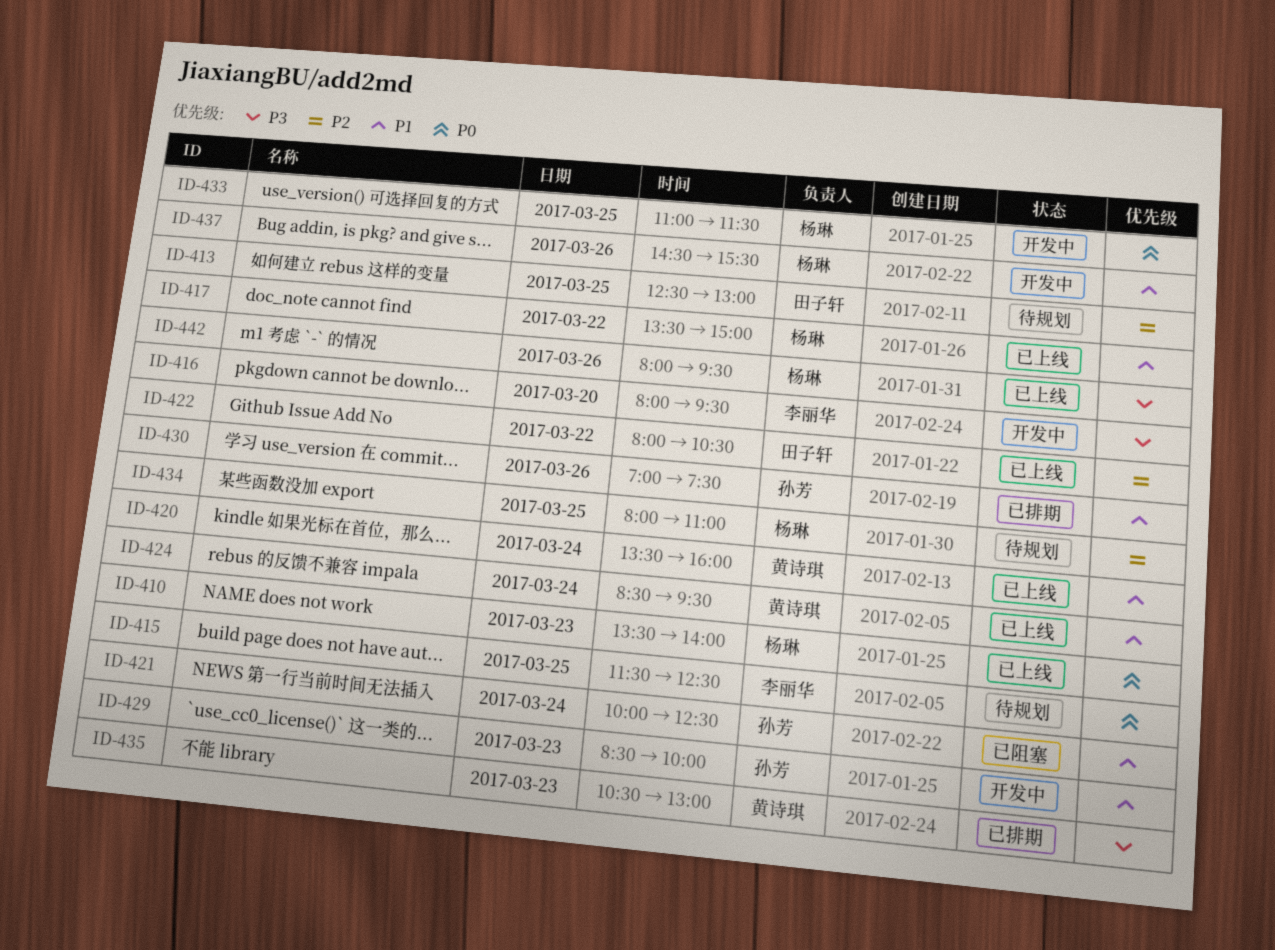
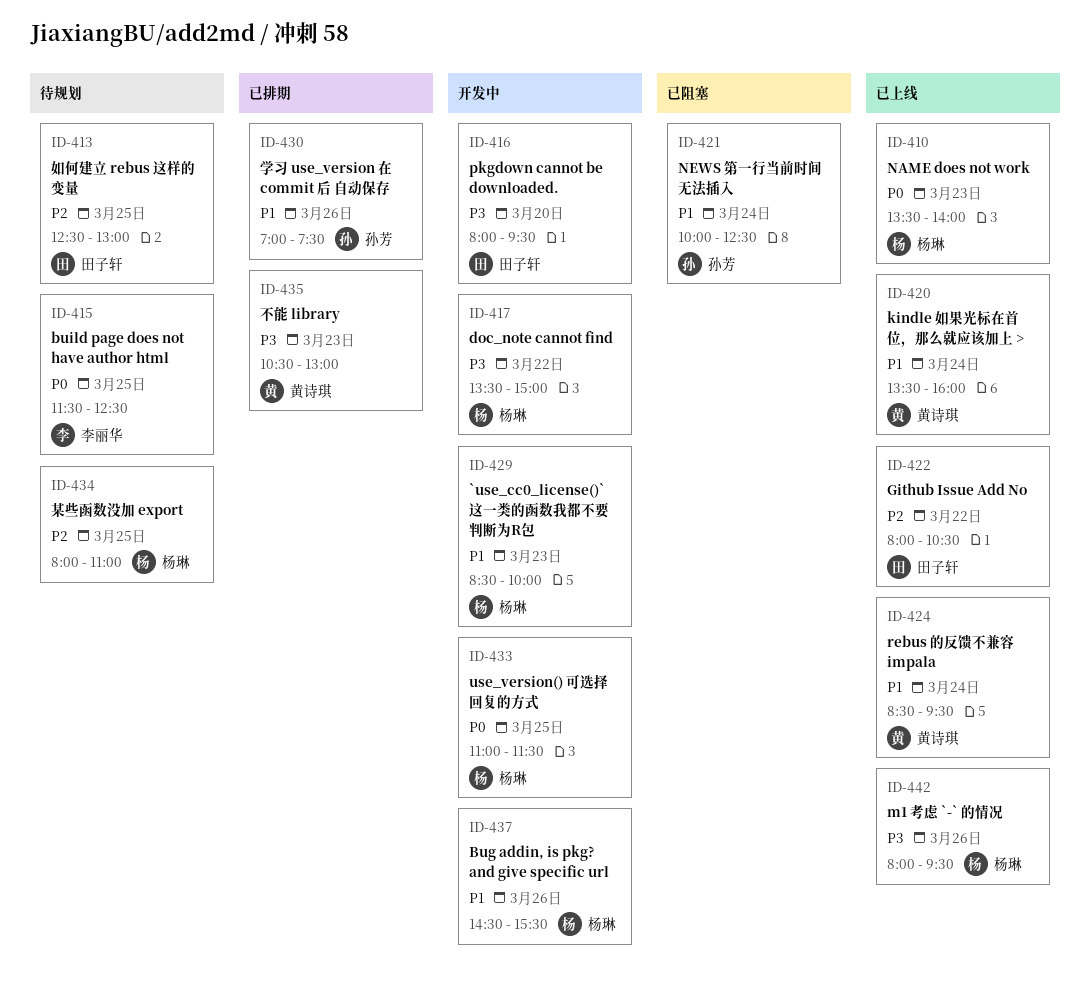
ID-416, owner: 李丽华 -> 田子轩
ID-417, status: 已上线 -> 开发中
ID-417, priority: P1 -> P3
ID-429, owner: 孙芳 -> 杨琳

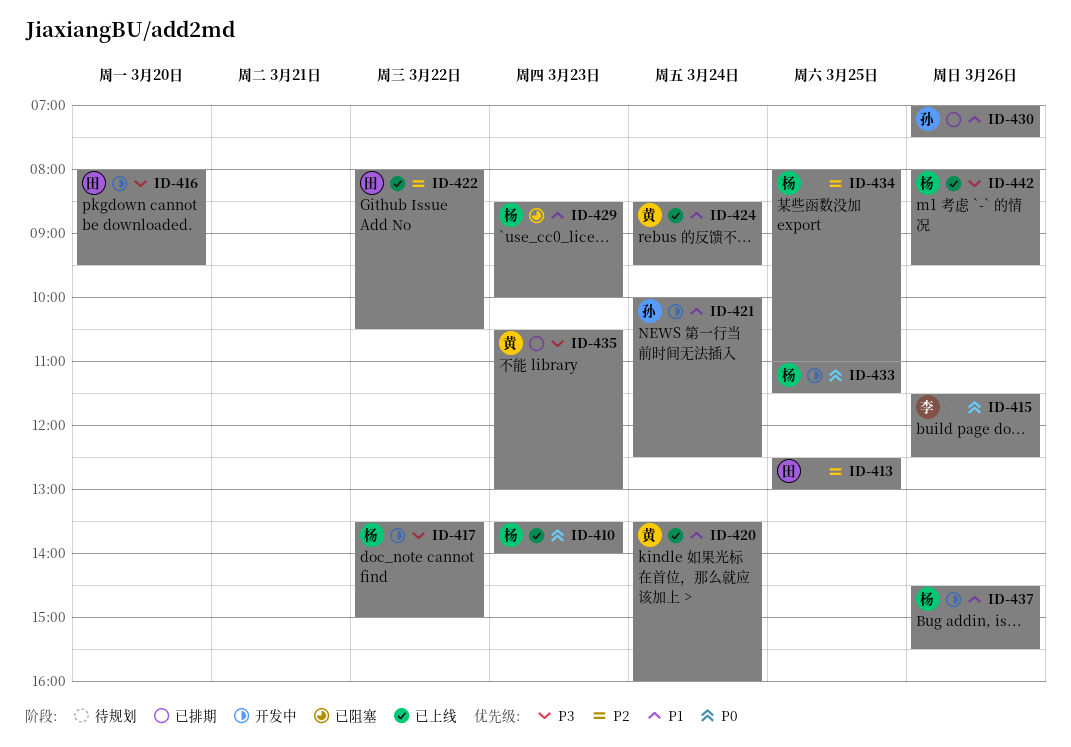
ID-415, day: Mar 25 -> Mar 26
ID-421, status: 已阻塞 -> 开发中
ID-429, status: 开发中 -> 已阻塞

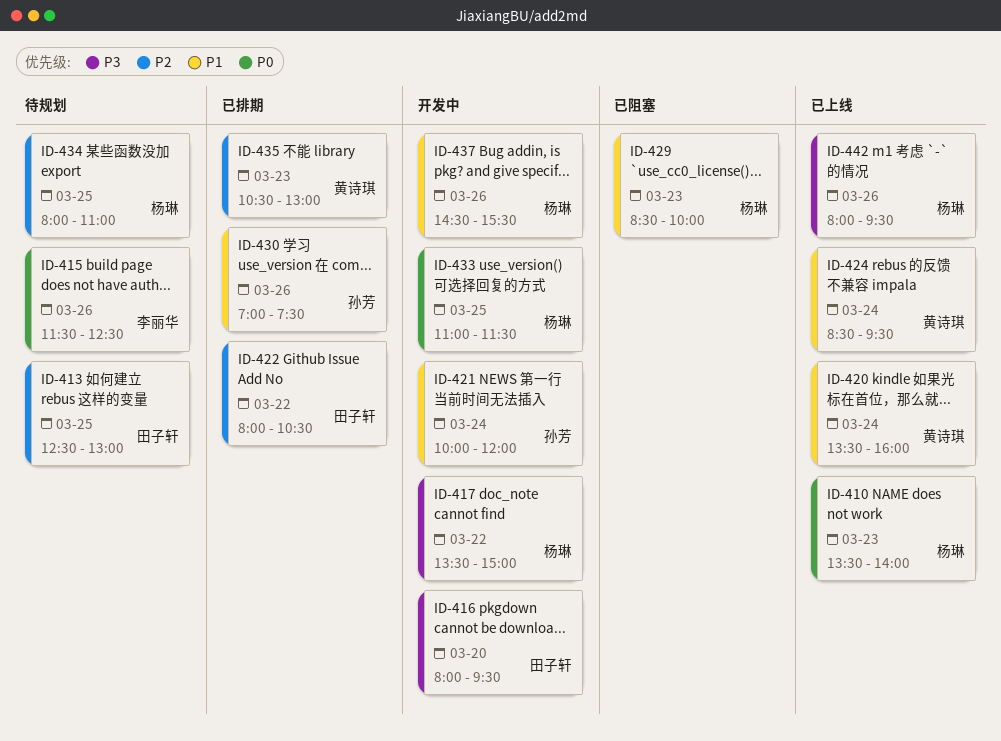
ID-421, ends: 12:30 -> 12:00
ID-422, status: 已上线 -> 已排期
ID-435, priority: P3 -> P2

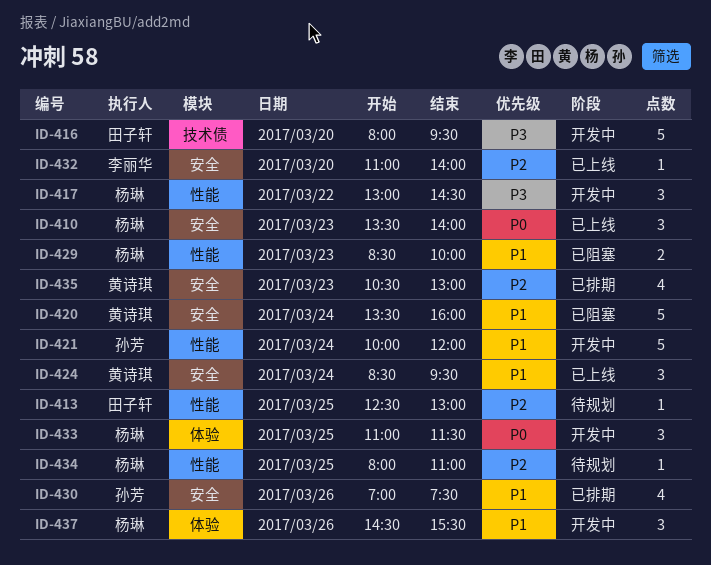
ID-415: present -> none
ID-417, begins: 13:30 -> 13:00
ID-417, ends: 15:00 -> 14:30
ID-420, status: 已上线 -> 已阻塞
ID-422: present -> none
ID-432: none -> present
ID-442: present -> none

